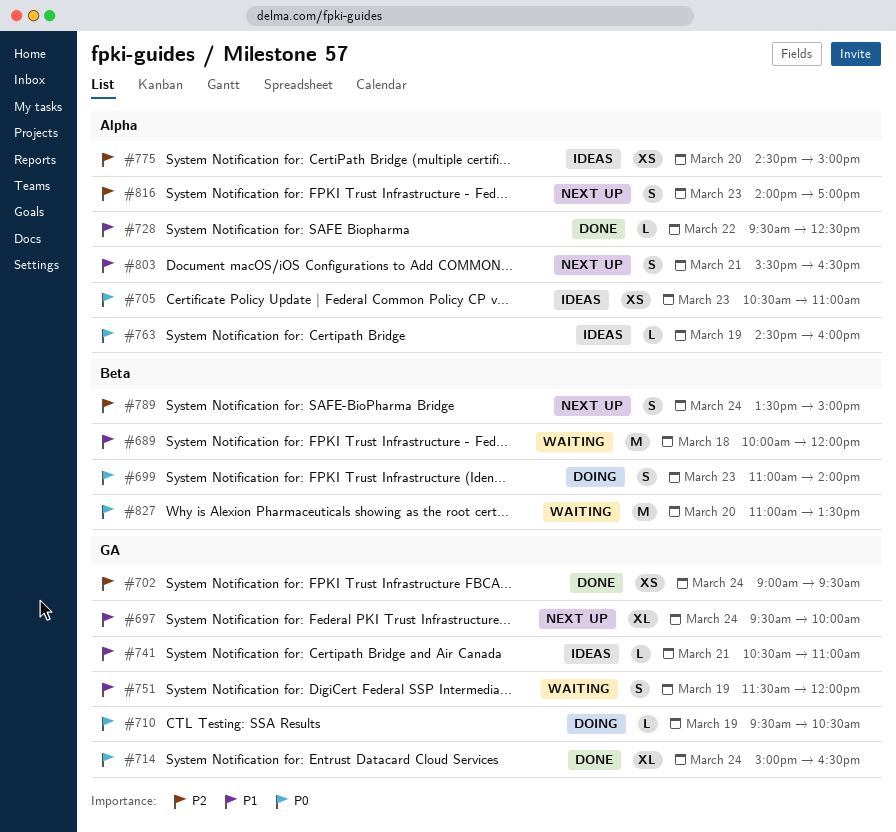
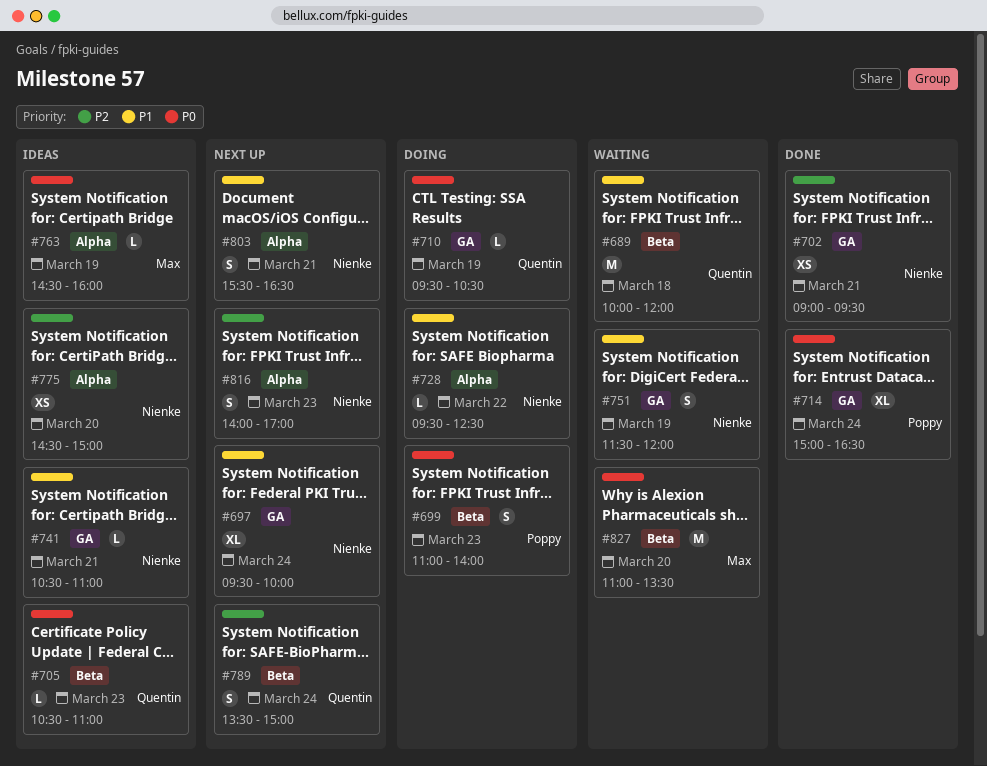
#702, day: Mar 24 -> Mar 21
#705, label: Alpha -> Beta
#705, estimate: XS -> L
#728, status: Done -> Doing

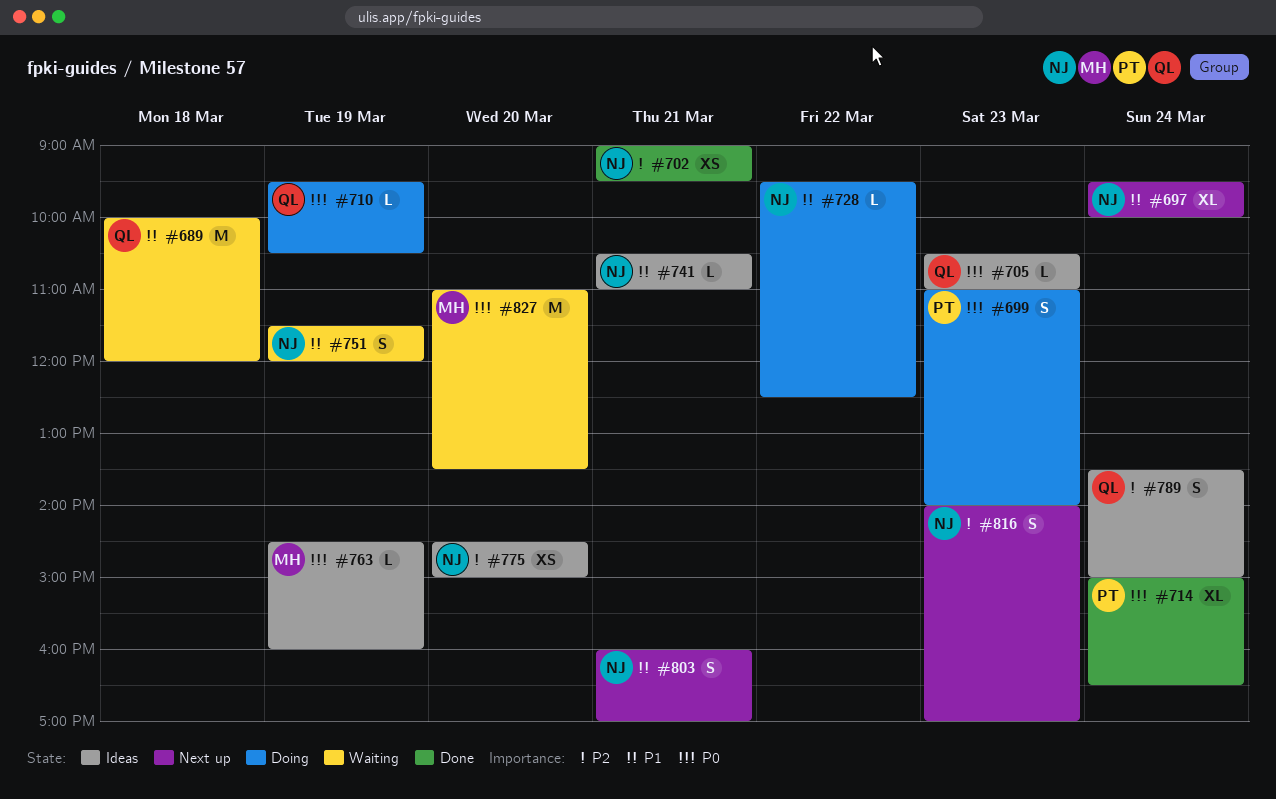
#789, status: Next up -> Ideas
#803, begins: 15:30 -> 16:00
#803, ends: 16:30 -> 17:00

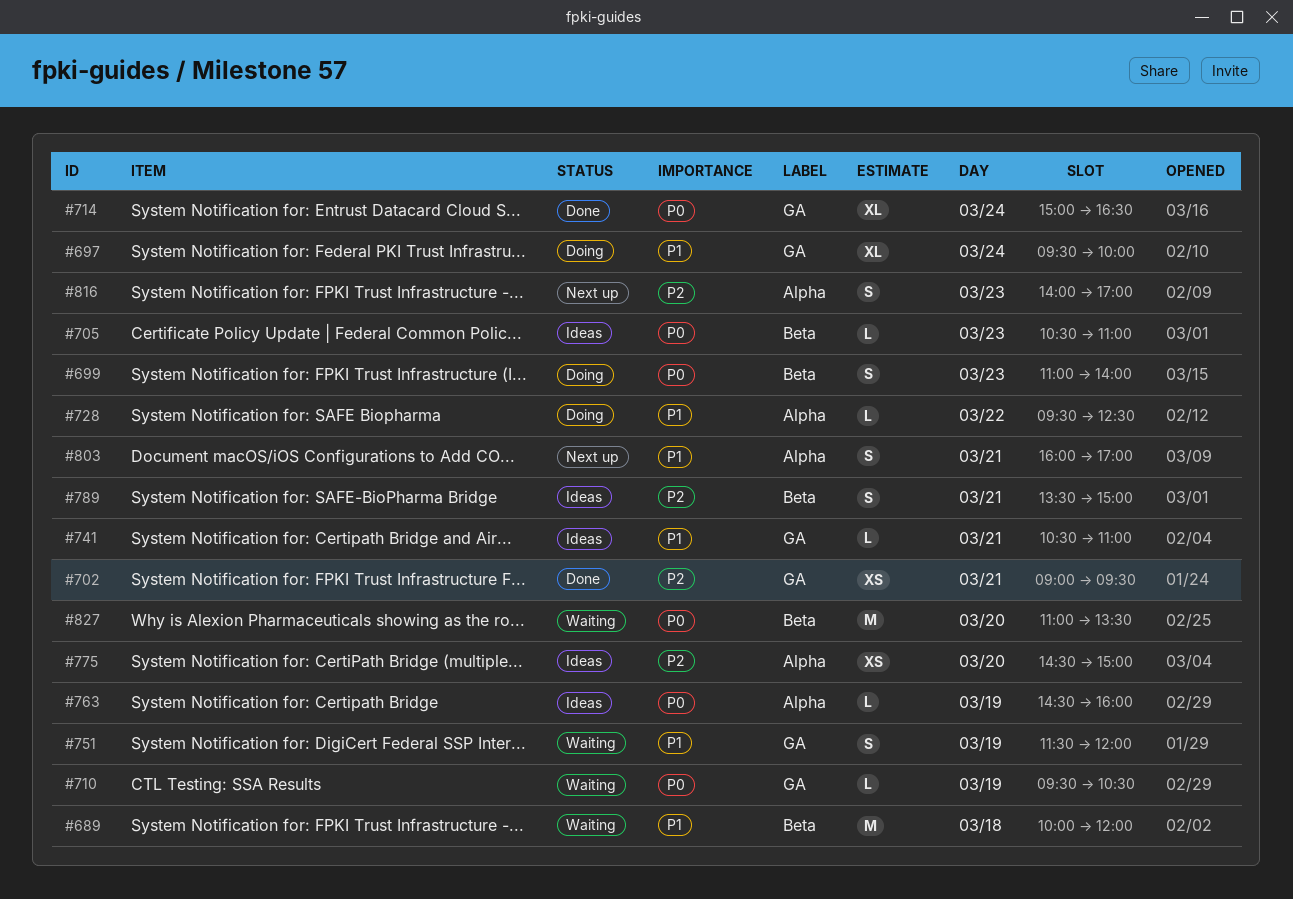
#697, status: Next up -> Doing
#710, status: Doing -> Waiting
#789, day: Mar 24 -> Mar 21

